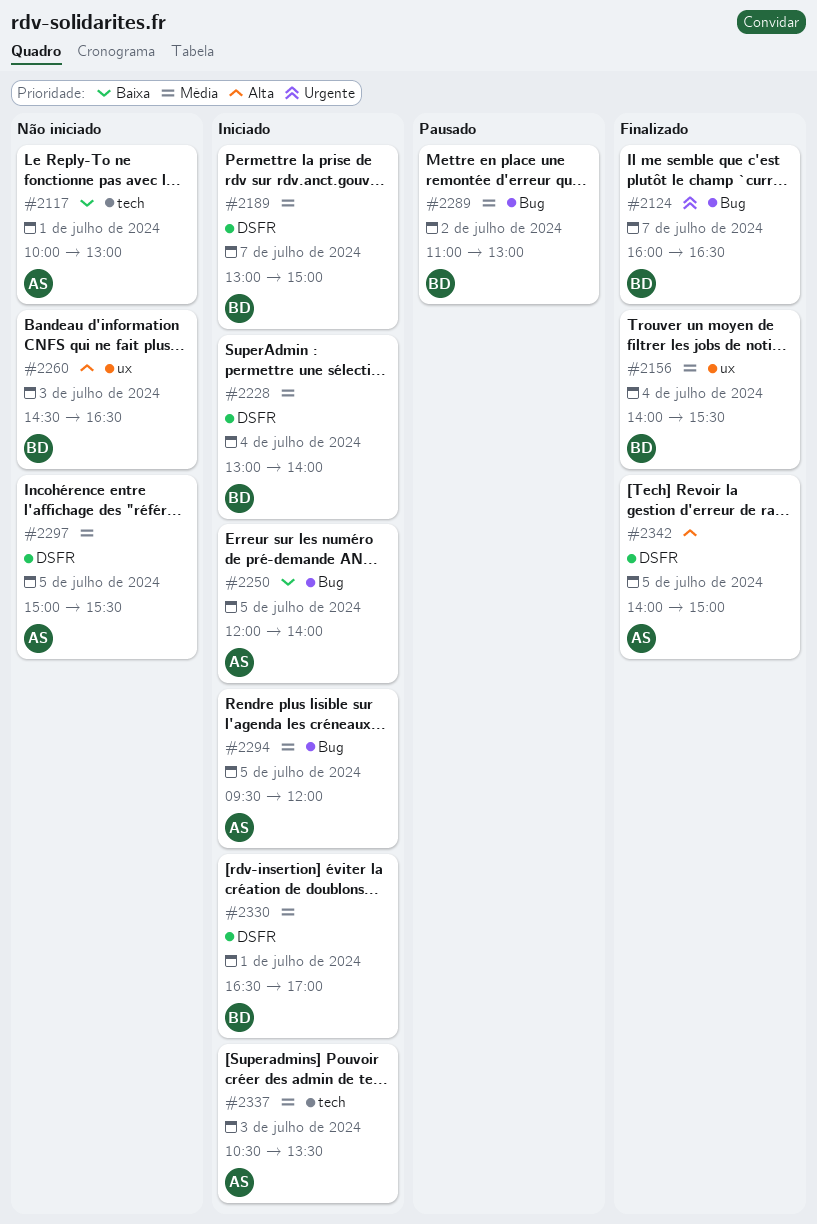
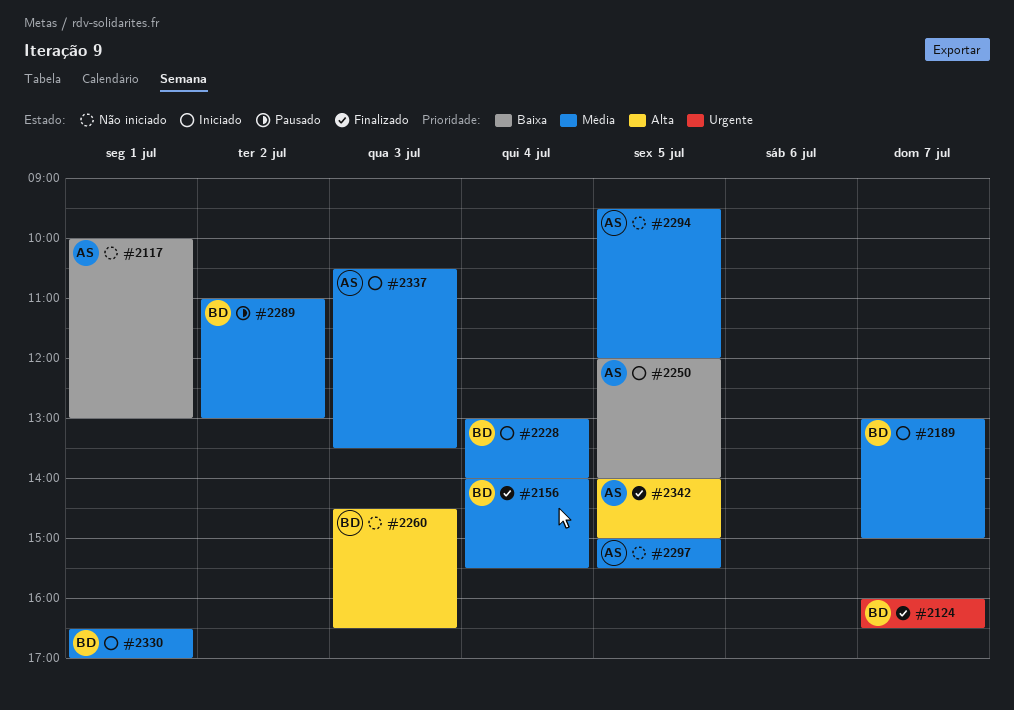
#2294, status: Iniciado -> Não iniciado

